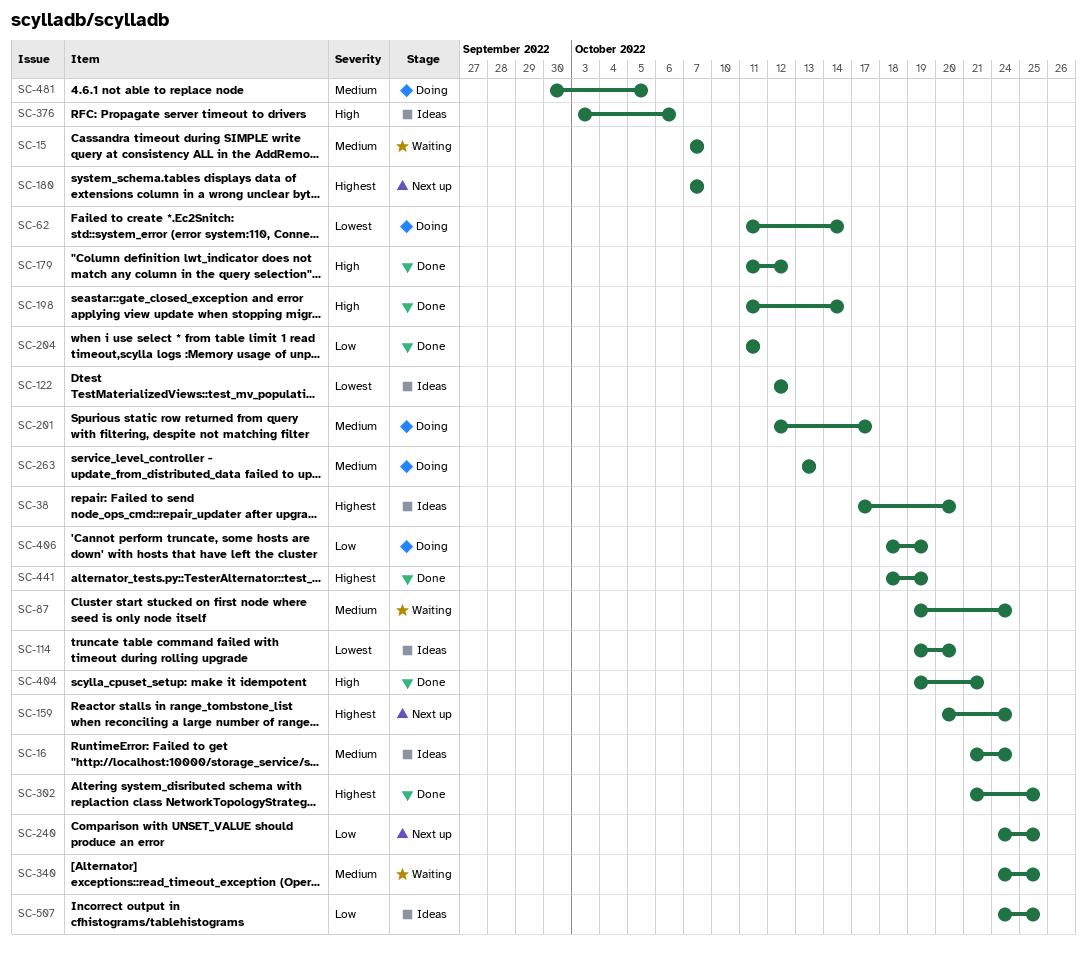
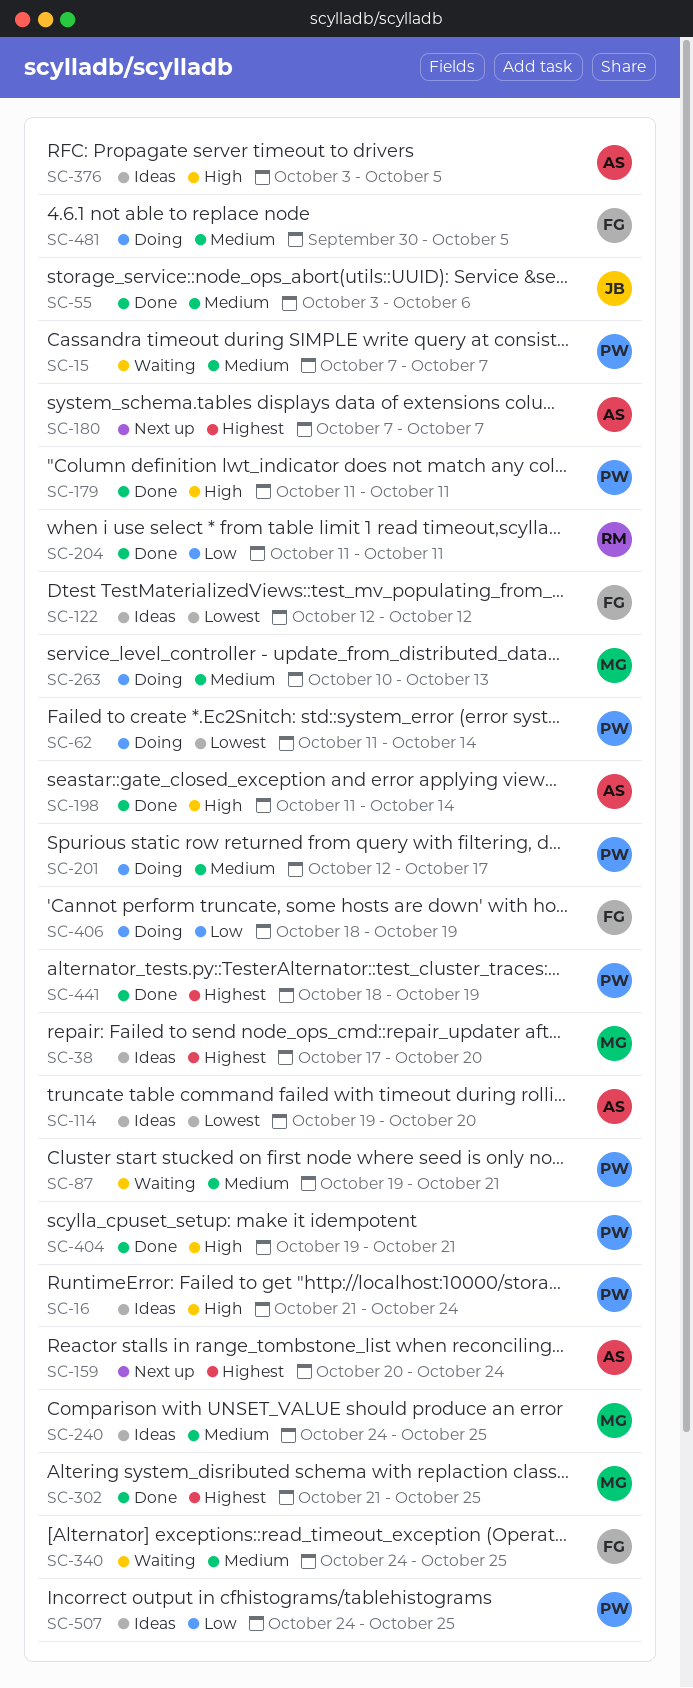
SC-16, priority: Medium -> High
SC-55: none -> present
SC-87, due: Oct 24 -> Oct 21
SC-179, due: Oct 12 -> Oct 11
SC-240, status: Next up -> Ideas
SC-240, priority: Low -> Medium
SC-263, start: Oct 13 -> Oct 10
SC-376, due: Oct 6 -> Oct 5

